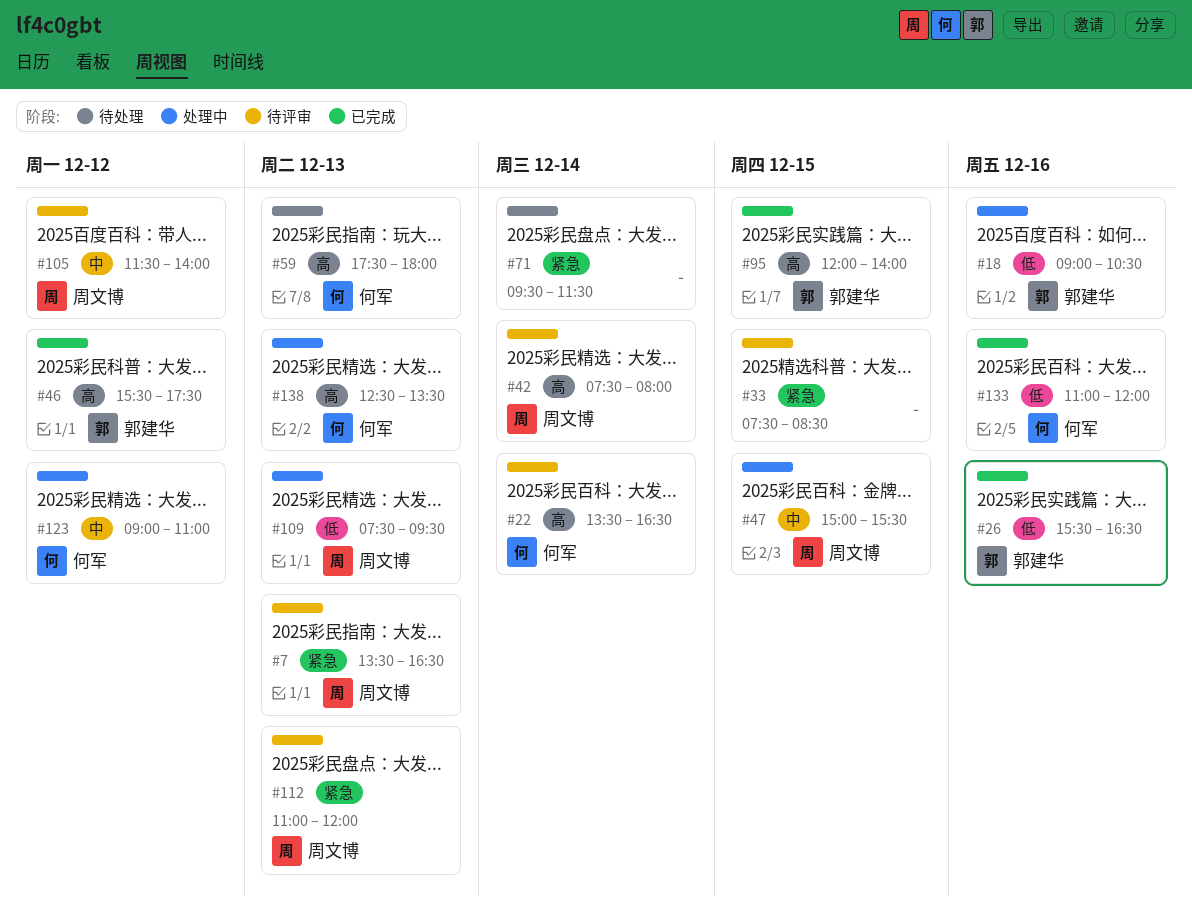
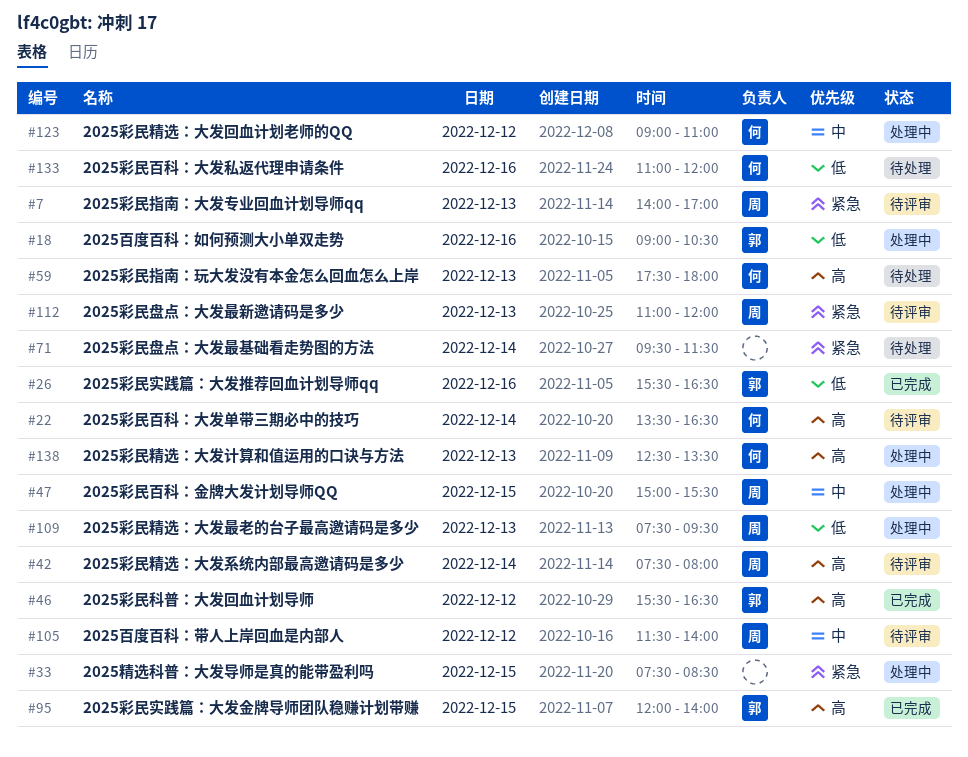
#7, begins: 13:30 -> 14:00
#7, ends: 16:30 -> 17:00
#33, status: 待评审 -> 处理中
#46, ends: 17:30 -> 16:30
#133, status: 已完成 -> 待处理

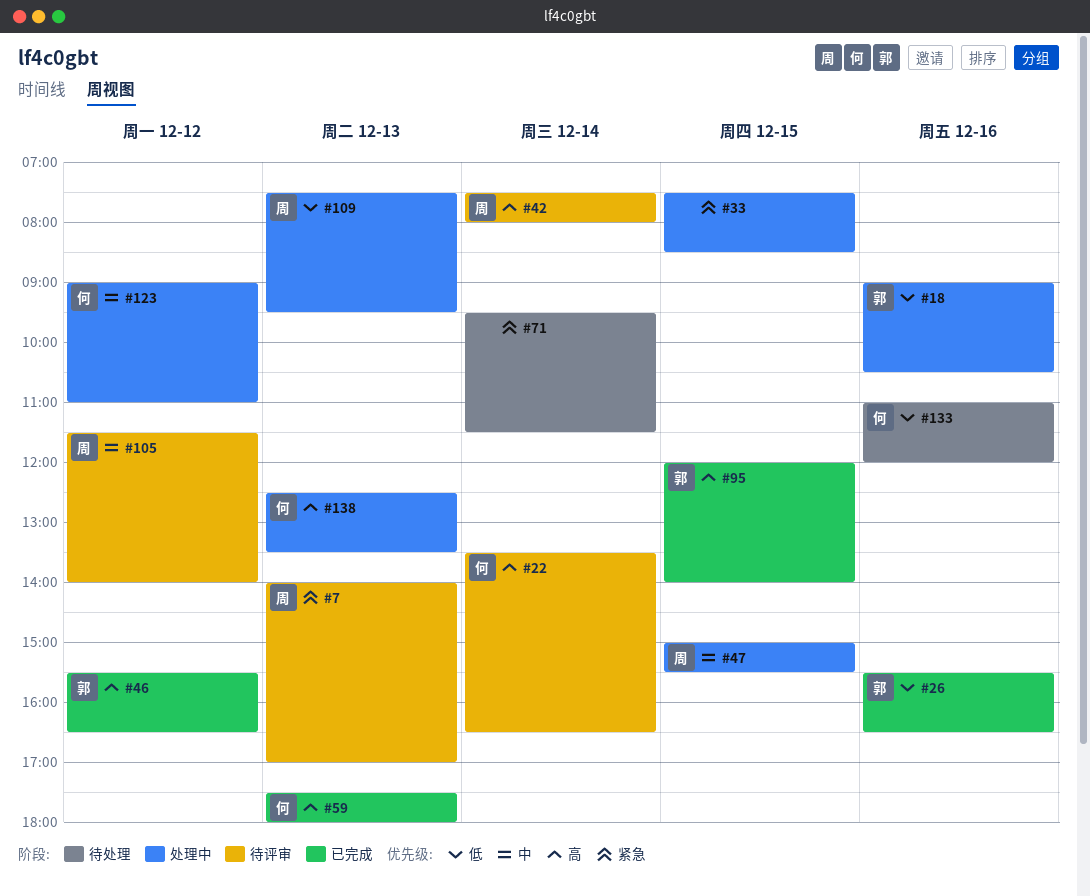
#59, status: 待处理 -> 已完成
#112: present -> none

